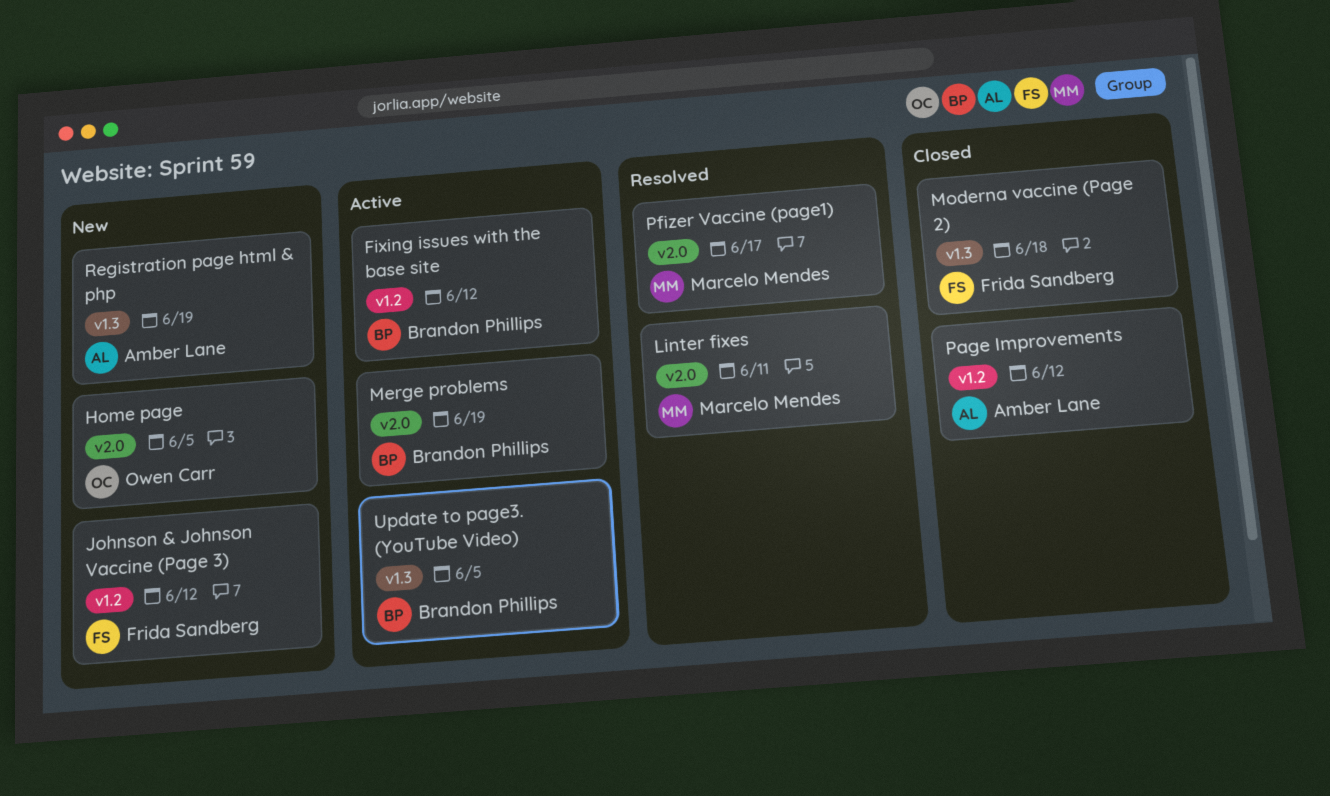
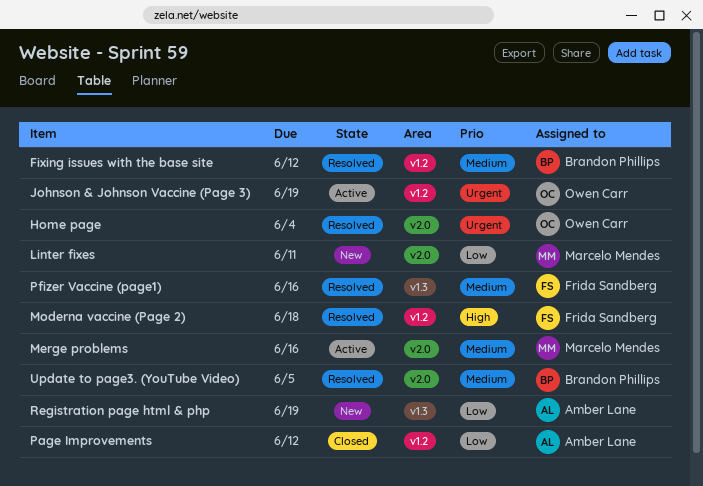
Fixing issues with the base site, status: Active -> Resolved
Home page, status: New -> Resolved
Home page, due: Jun 5 -> Jun 4
Johnson & Johnson Vaccine (Page 3), status: New -> Active
Johnson & Johnson Vaccine (Page 3), owner: Frida Sandberg -> Owen Carr
Johnson & Johnson Vaccine (Page 3), due: Jun 12 -> Jun 19
Linter fixes, status: Resolved -> New
Merge problems, owner: Brandon Phillips -> Marcelo Mendes
Merge problems, due: Jun 19 -> Jun 16
Moderna vaccine (Page 2), status: Closed -> Resolved
Moderna vaccine (Page 2), label: v1.3 -> v1.2
Pfizer Vaccine (page1), owner: Marcelo Mendes -> Frida Sandberg
Pfizer Vaccine (page1), label: v2.0 -> v1.3
Pfizer Vaccine (page1), due: Jun 17 -> Jun 16
Update to page3. (YouTube Video), status: Active -> Resolved
Update to page3. (YouTube Video), label: v1.3 -> v2.0

